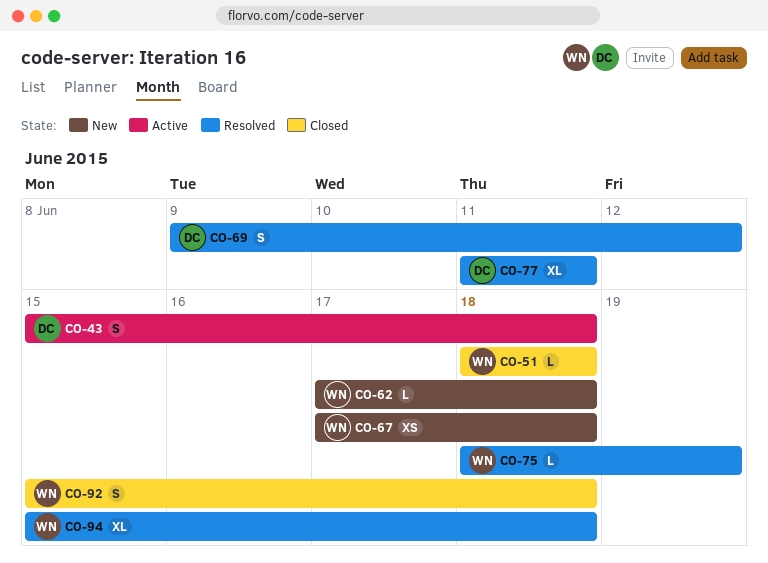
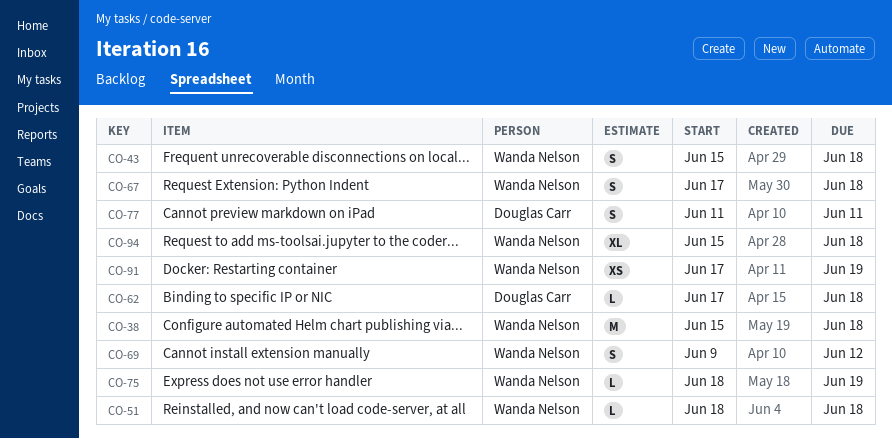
CO-38: none -> present
CO-43, owner: Douglas Carr -> Wanda Nelson
CO-62, owner: Wanda Nelson -> Douglas Carr
CO-67, estimate: XS -> S
CO-69, owner: Douglas Carr -> Wanda Nelson
CO-77, estimate: XL -> S
CO-91: none -> present
CO-92: present -> none

